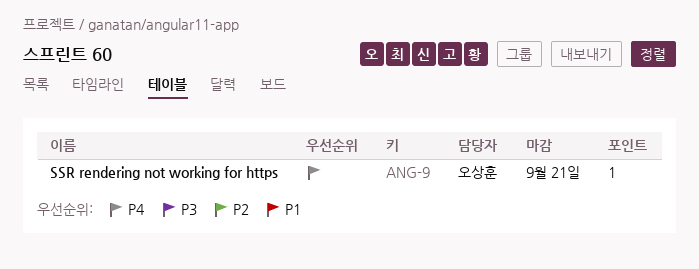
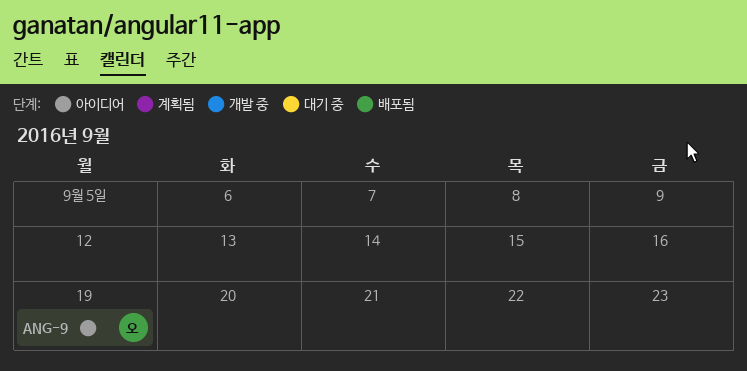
ANG-9, due: Sep 21 -> Sep 19

